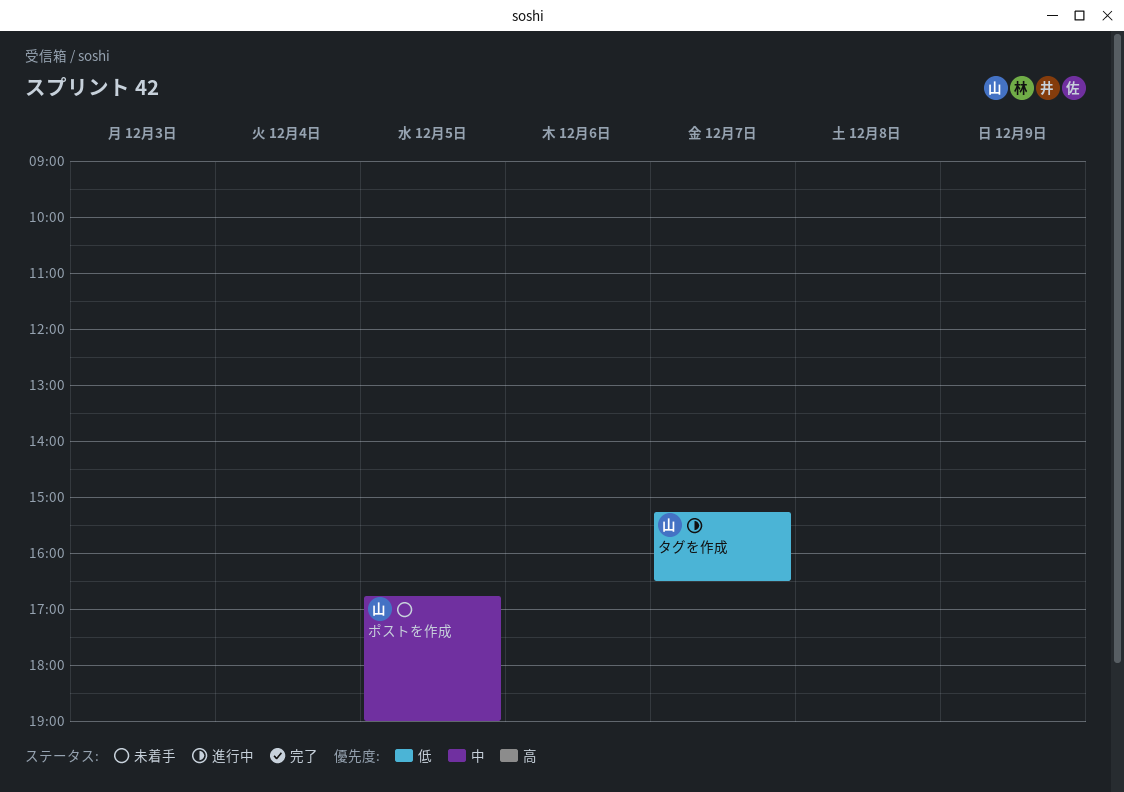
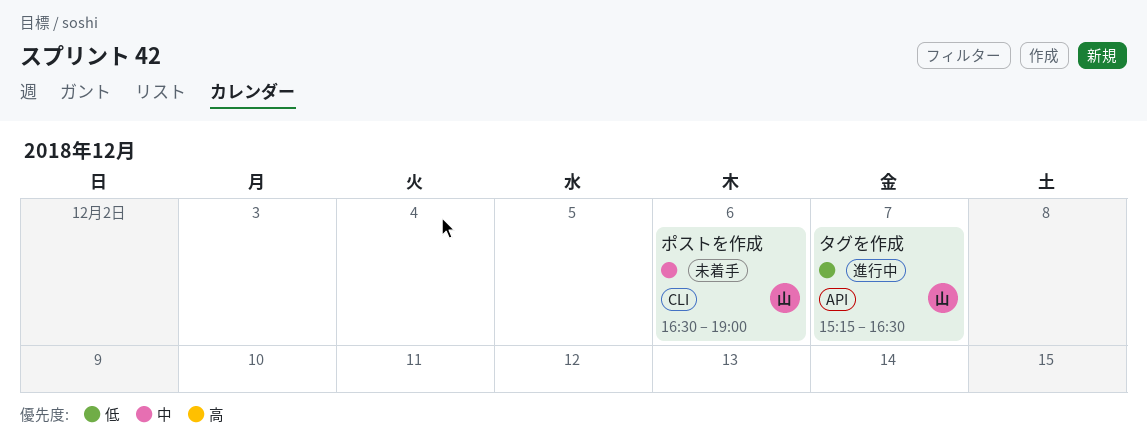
ポストを作成, day: Dec 5 -> Dec 6
ポストを作成, begins: 16:45 -> 16:30

